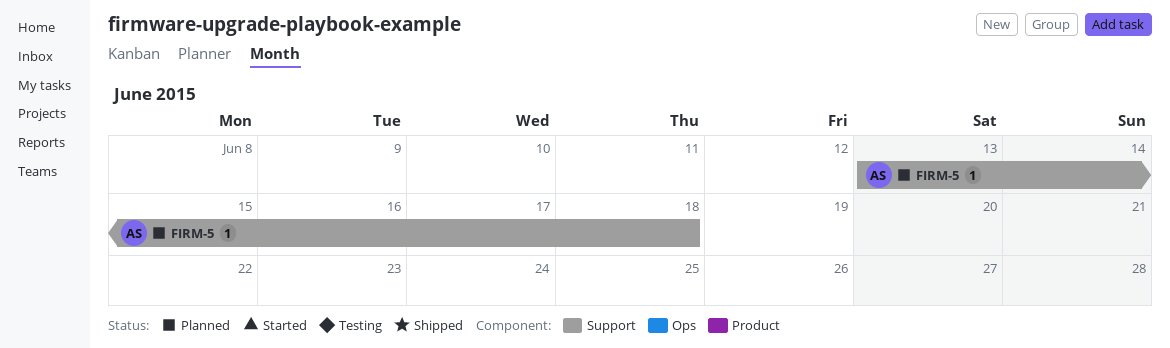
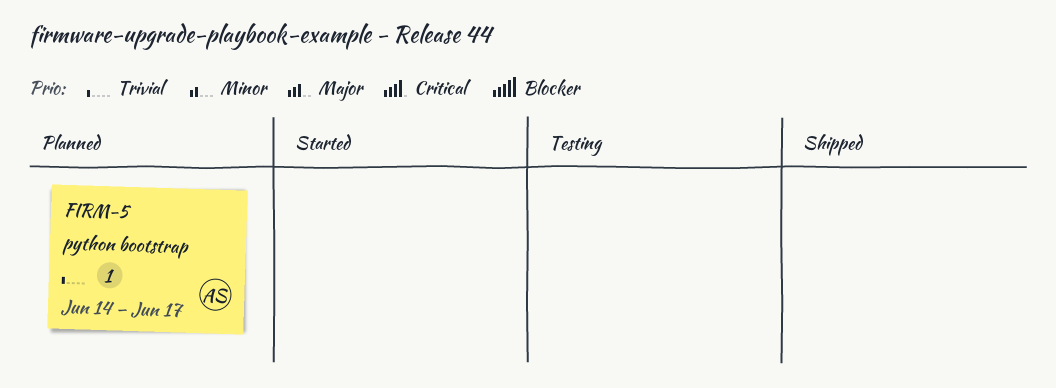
FIRM-5, start: Jun 13 -> Jun 14
FIRM-5, due: Jun 18 -> Jun 17

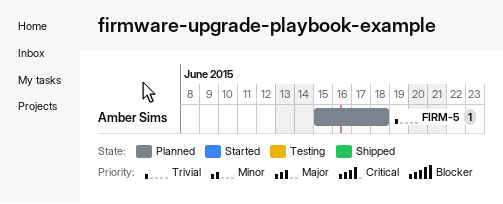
FIRM-5, start: Jun 14 -> Jun 15
FIRM-5, due: Jun 17 -> Jun 18

